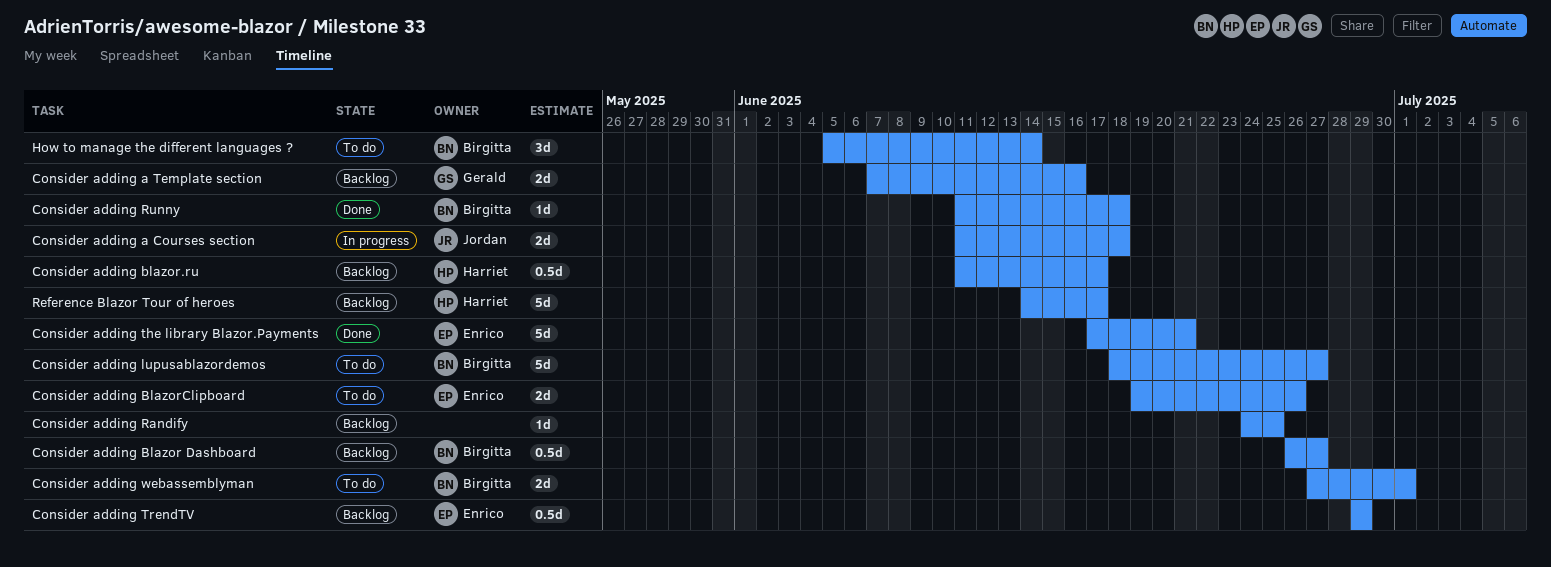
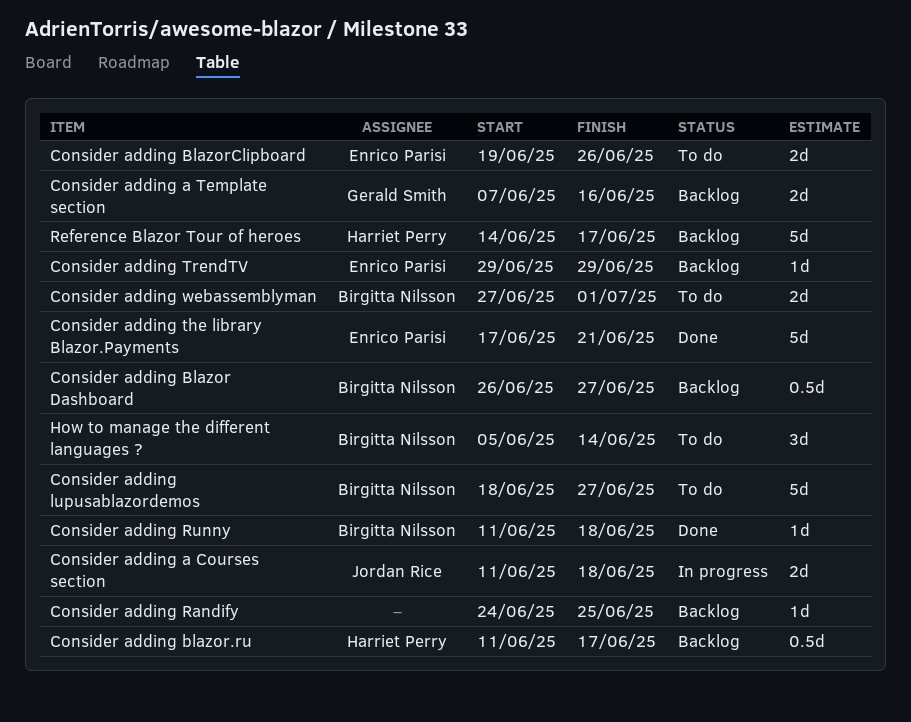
Consider adding TrendTV, estimate: 0.5d -> 1d

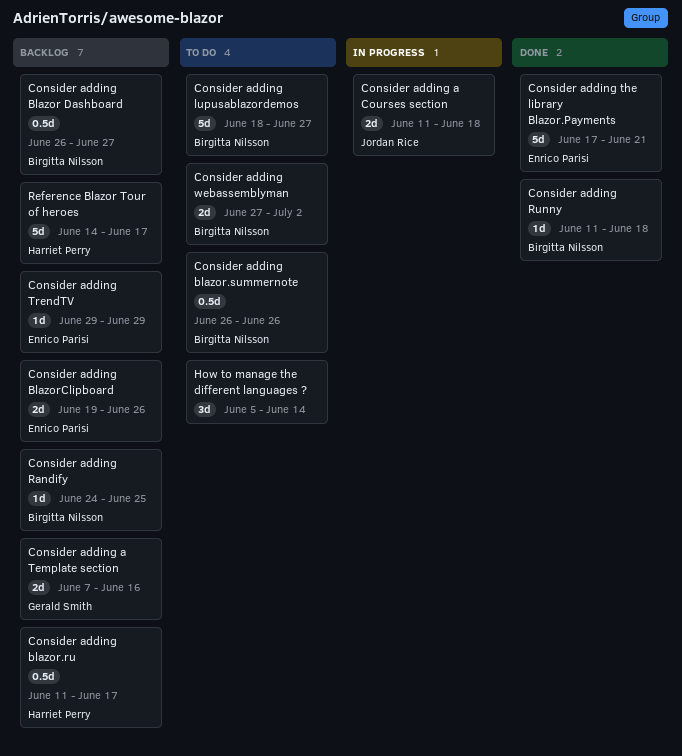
Consider adding blazor.summernote: none -> present
Consider adding BlazorClipboard, status: To do -> Backlog
Consider adding Randify, owner: none -> Birgitta Nilsson
Consider adding webassemblyman, due: Jul 1 -> Jul 2
How to manage the different languages ?, owner: Birgitta Nilsson -> none

